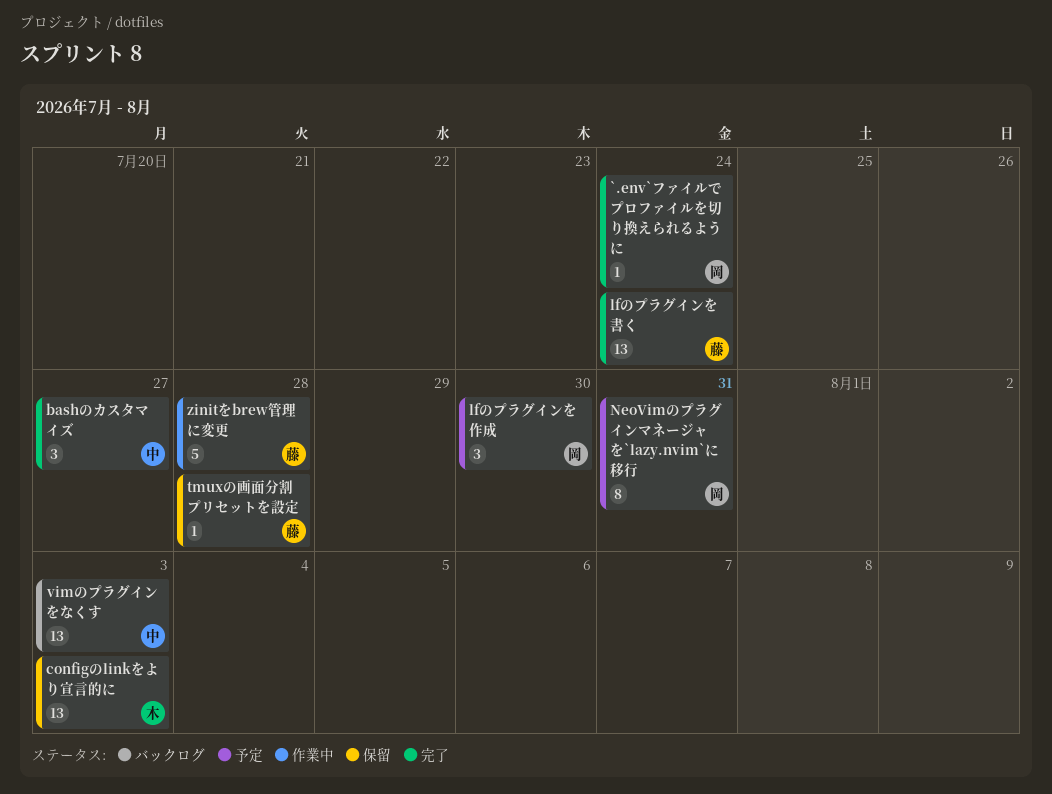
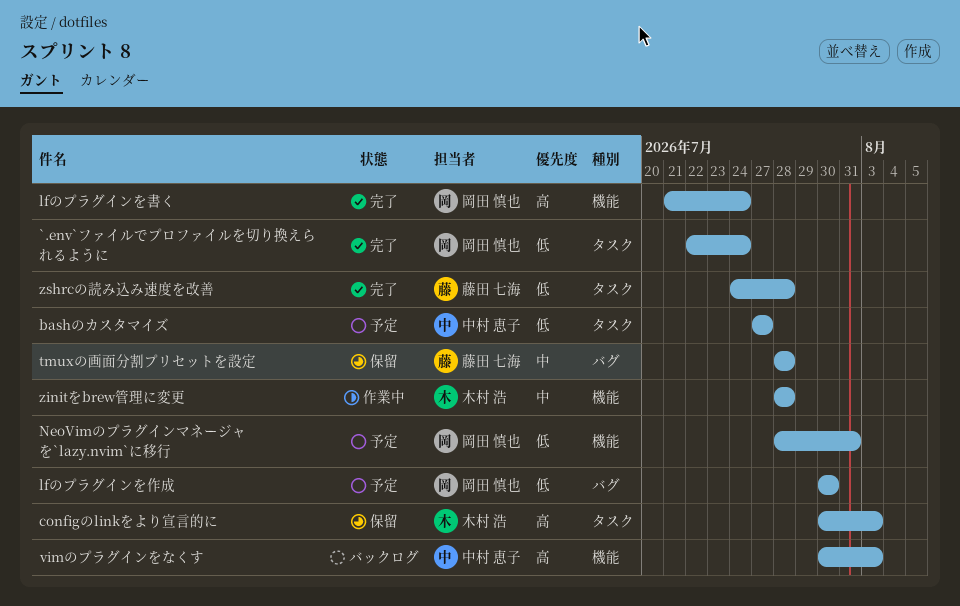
bashのカスタマイズ, status: 完了 -> 予定
lfのプラグインを書く, owner: 藤田 七海 -> 岡田 慎也
zinitをbrew管理に変更, owner: 藤田 七海 -> 木村 浩
zshrcの読み込み速度を改善: none -> present

